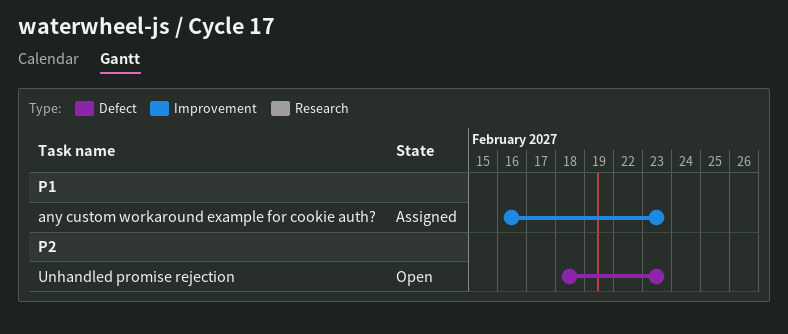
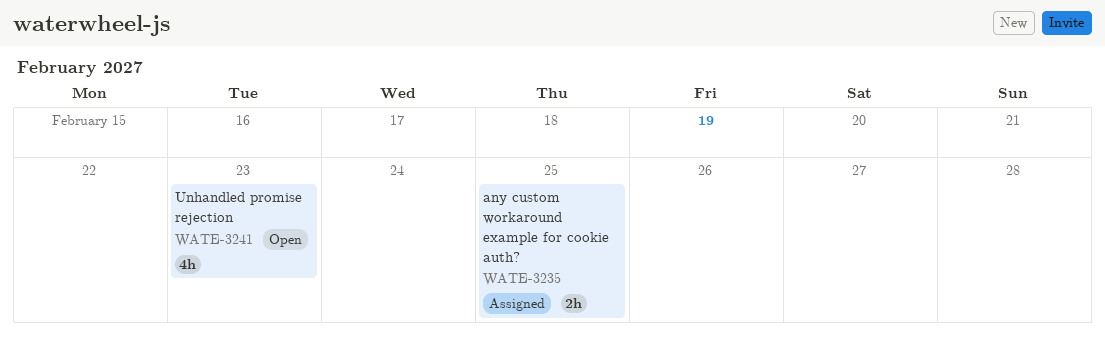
any custom workaround example for cookie auth?, due: Feb 23 -> Feb 25

